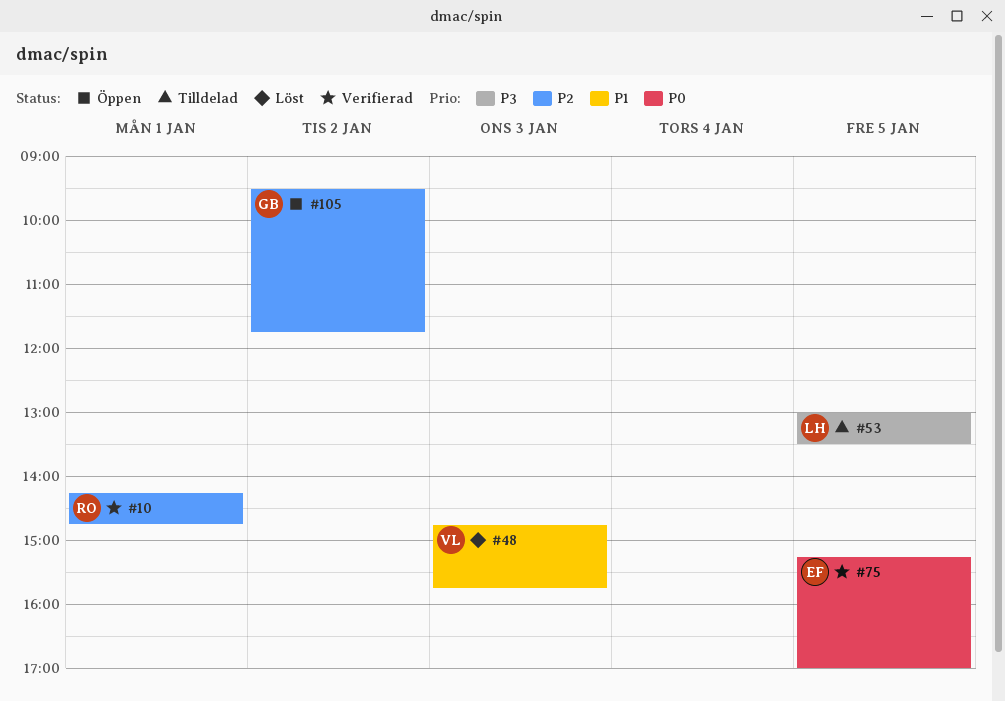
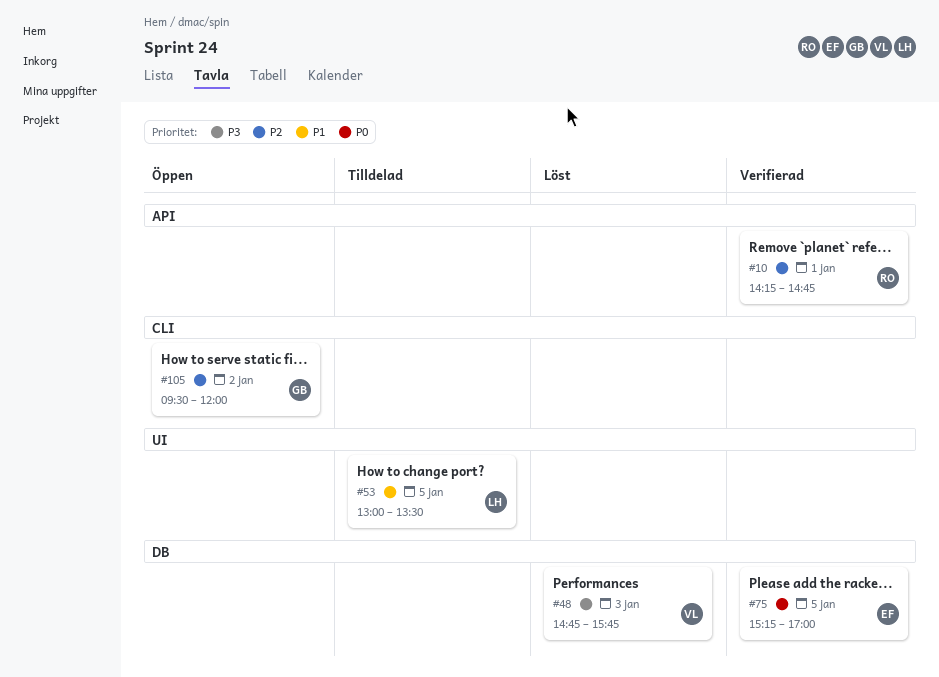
#48, priority: P1 -> P3
#53, priority: P3 -> P1
#105, ends: 11:45 -> 12:00

